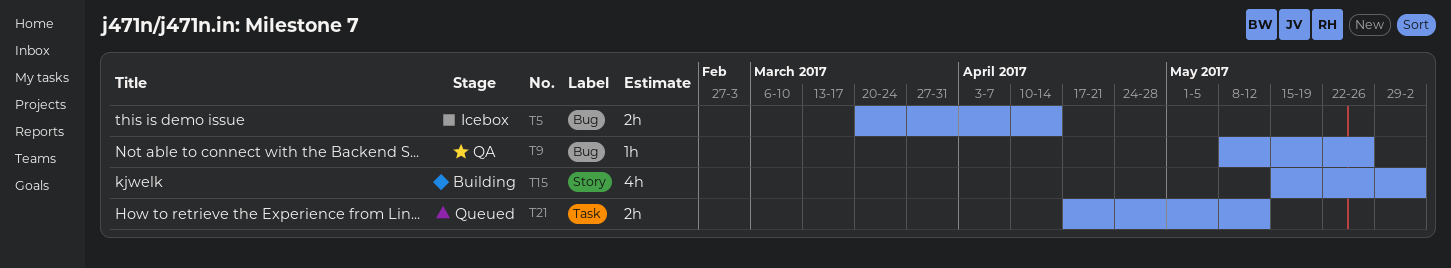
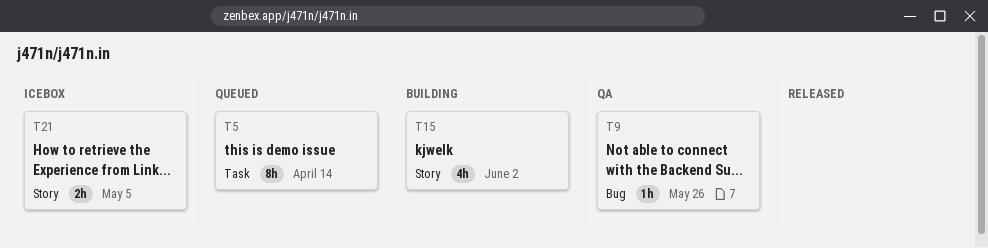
T5, status: Icebox -> Queued
T5, label: Bug -> Task
T5, estimate: 2h -> 8h
T21, status: Queued -> Icebox
T21, label: Task -> Story
T21, due: May 12 -> May 5

